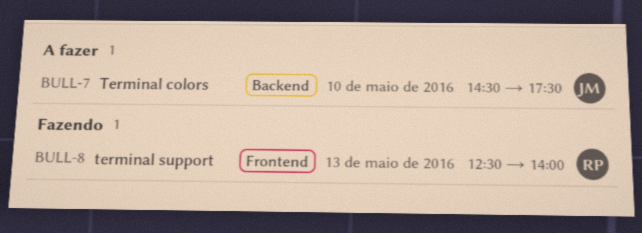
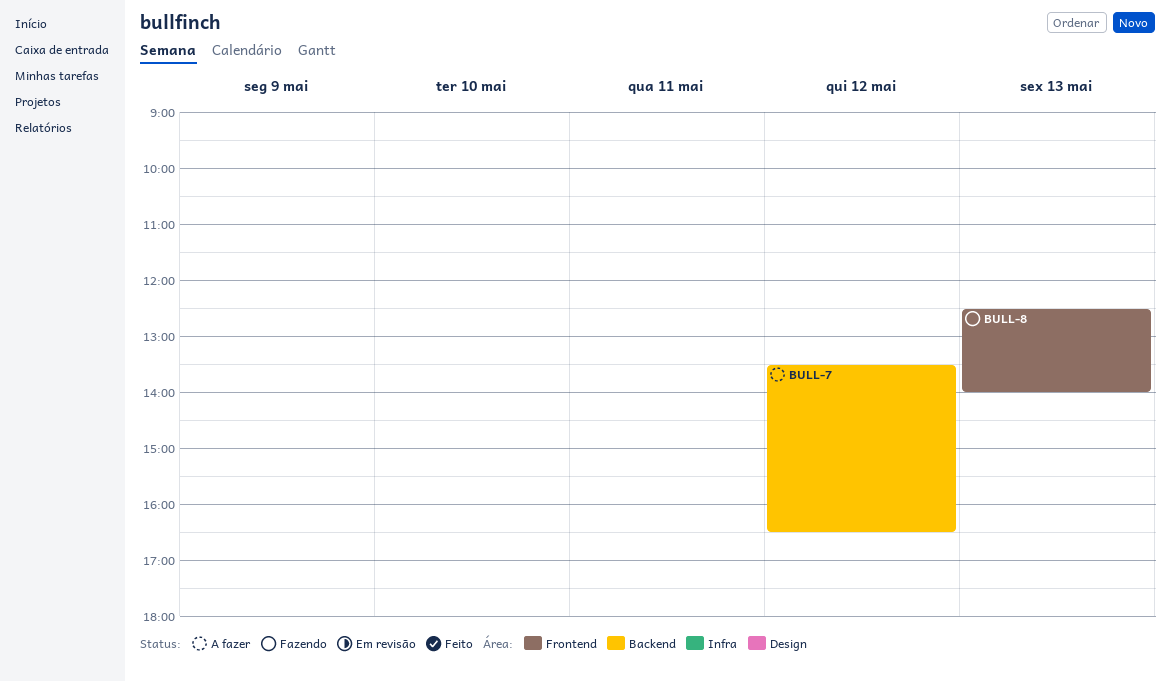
BULL-7, day: May 10 -> May 12
BULL-7, begins: 14:30 -> 13:30
BULL-7, ends: 17:30 -> 16:30

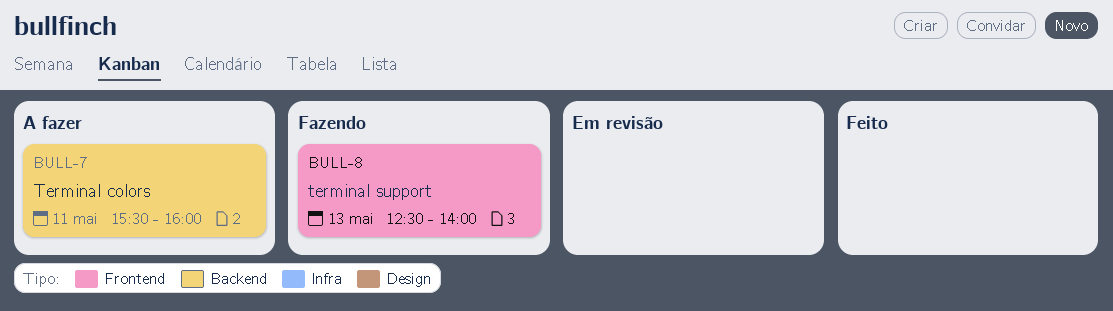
BULL-7, day: May 12 -> May 11
BULL-7, begins: 13:30 -> 15:30
BULL-7, ends: 16:30 -> 16:00

